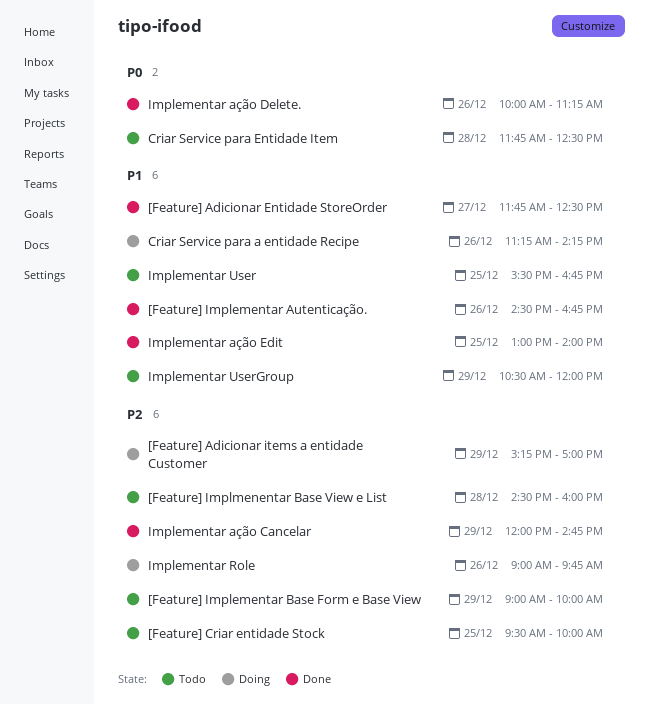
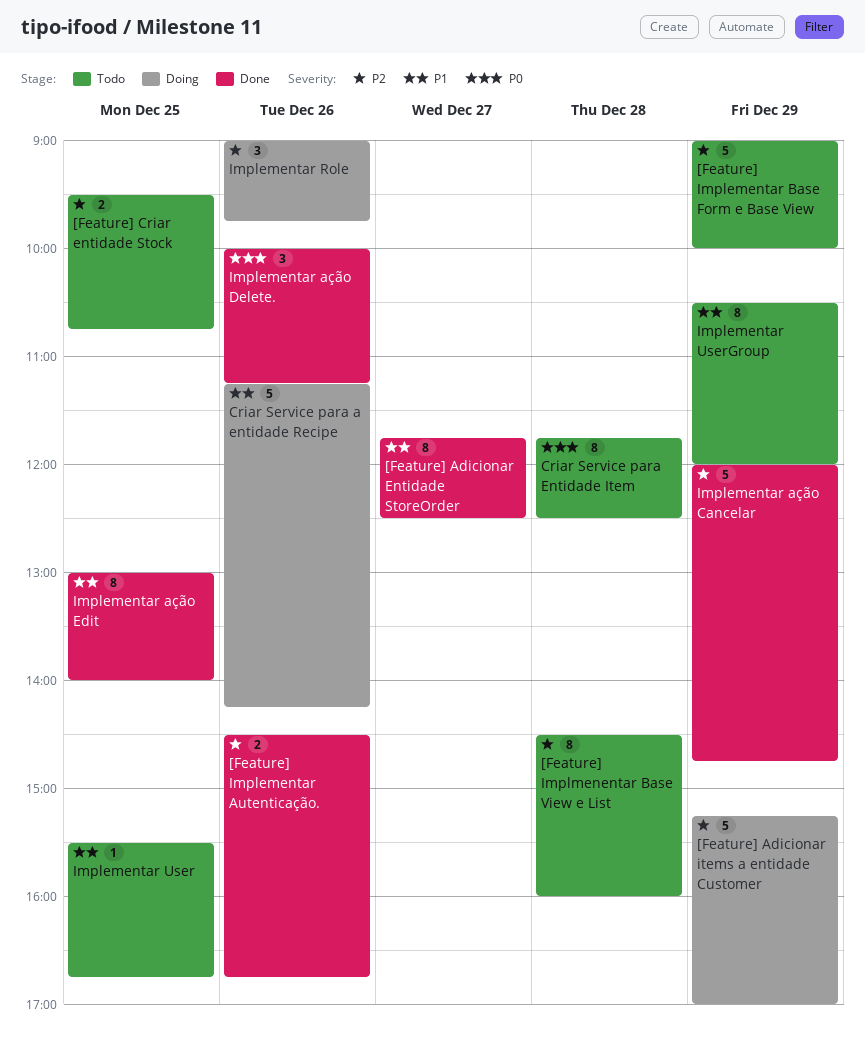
[Feature] Criar entidade Stock, ends: 10:00 -> 10:45
[Feature] Implementar Autenticação., priority: P1 -> P2

